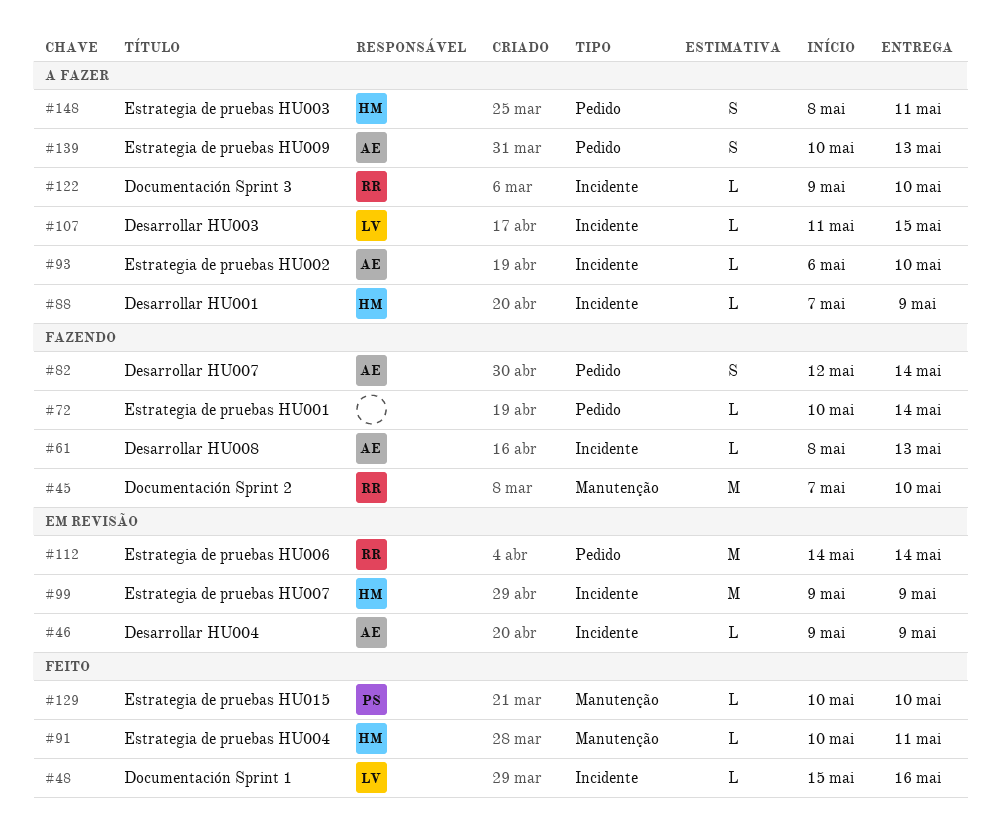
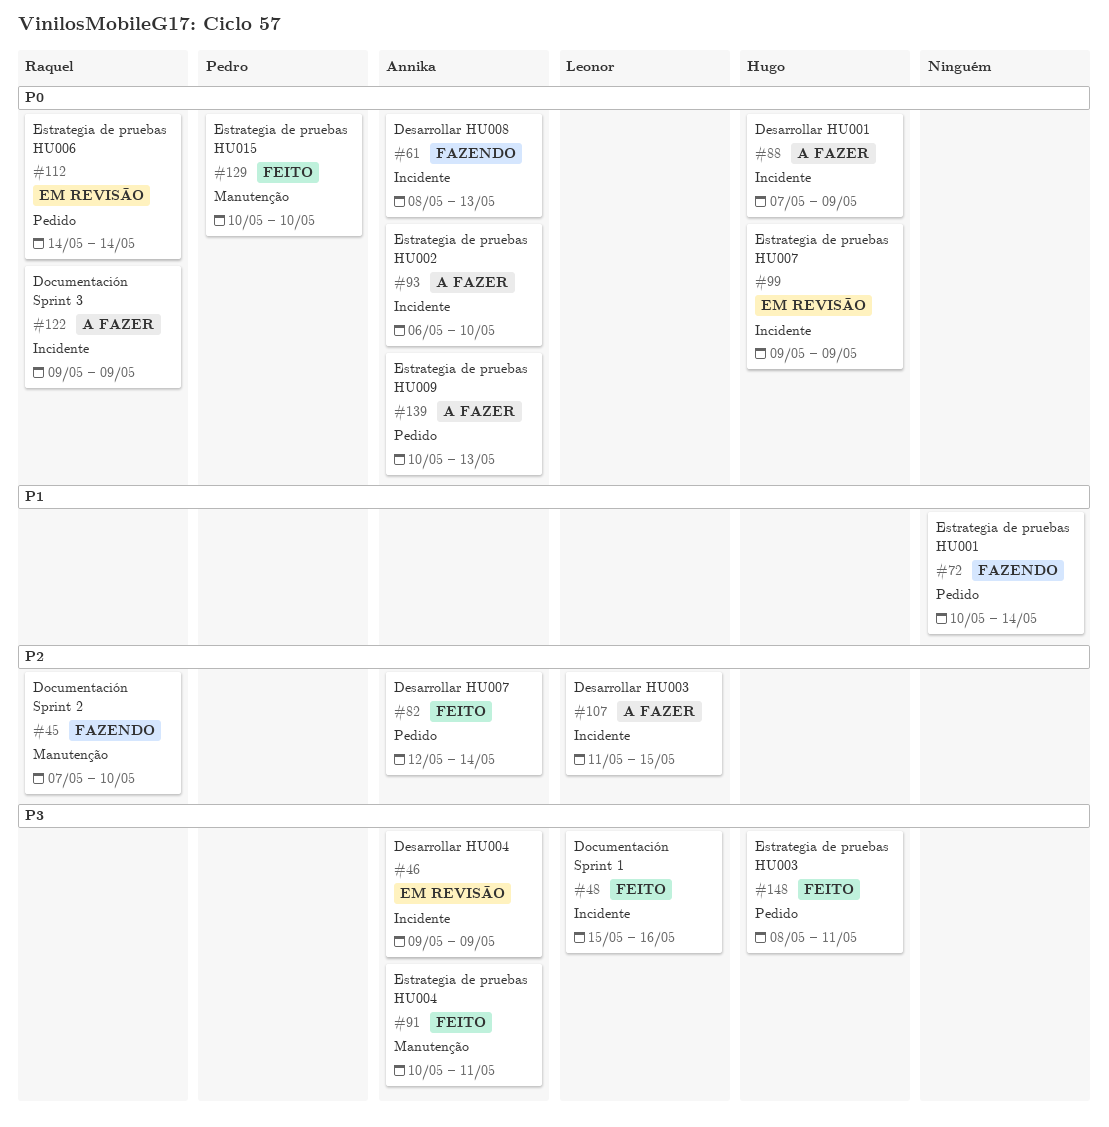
#82, status: Fazendo -> Feito
#91, owner: Hugo -> Annika
#122, due: May 10 -> May 9
#148, status: A fazer -> Feito

